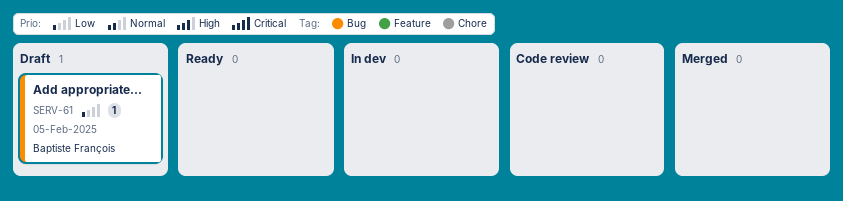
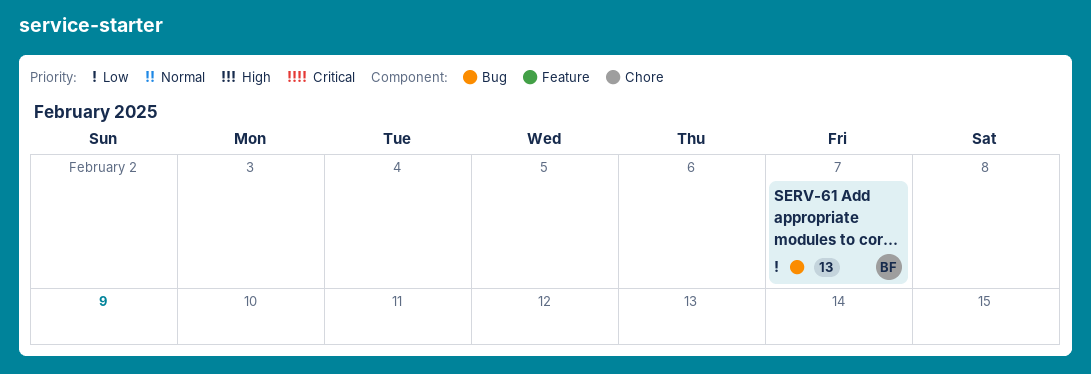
SERV-61, estimate: 1 -> 13
SERV-61, due: Feb 5 -> Feb 7

